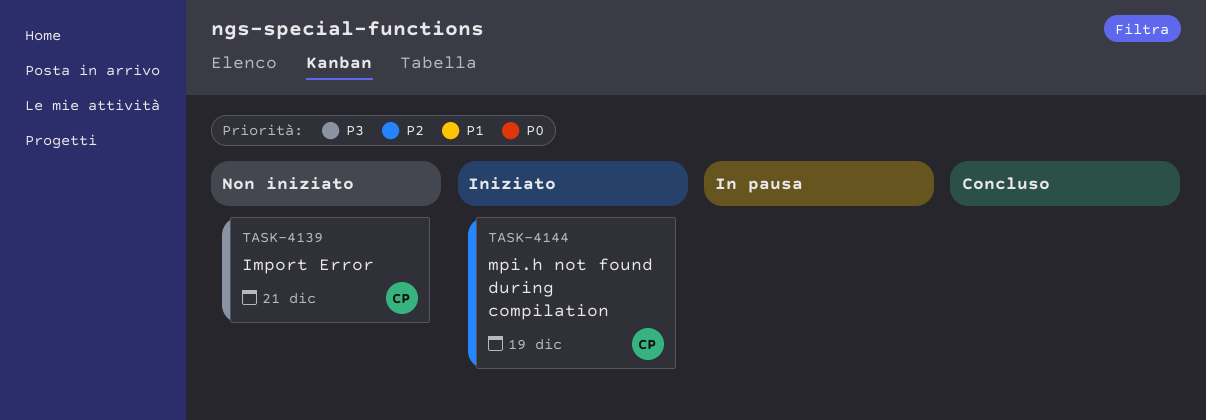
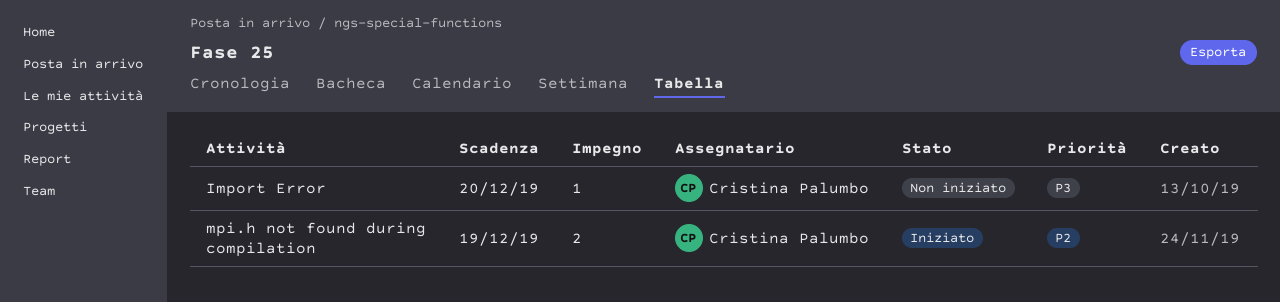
Import Error, due: Dec 21 -> Dec 20

